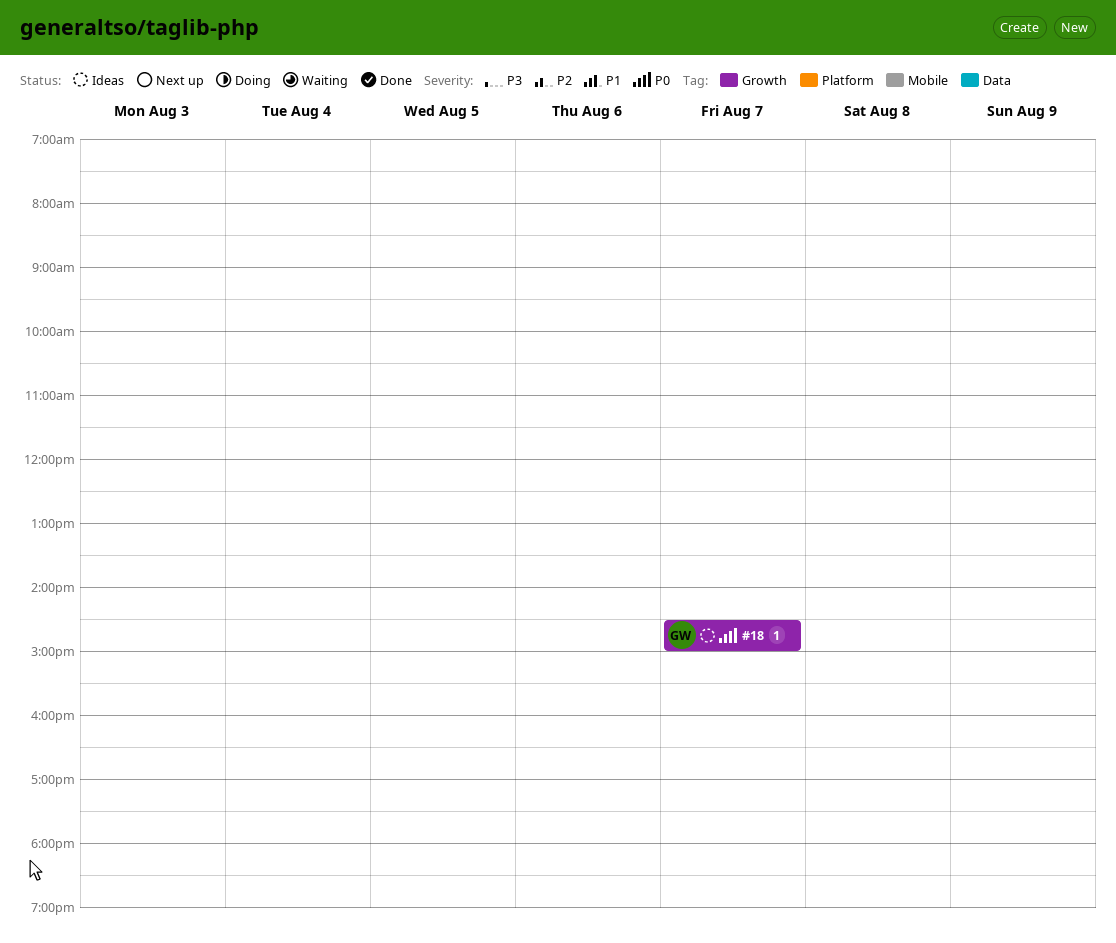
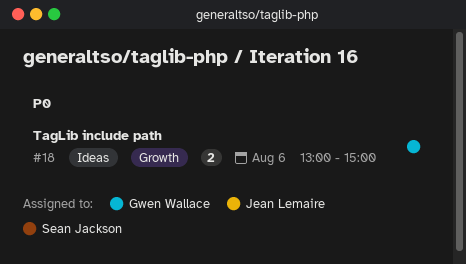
#18, estimate: 1 -> 2
#18, day: Aug 7 -> Aug 6
#18, begins: 14:30 -> 13:00

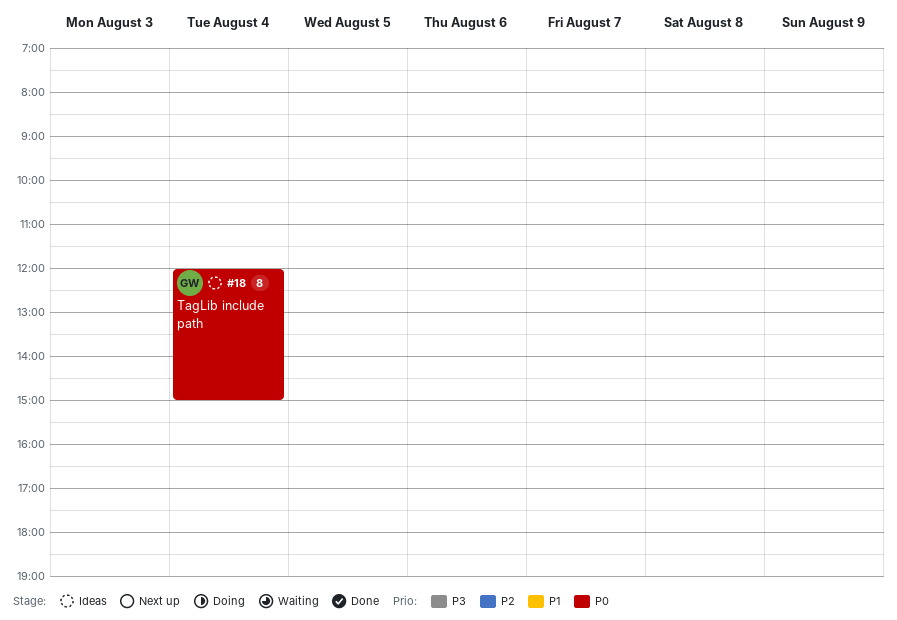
#18, estimate: 2 -> 8
#18, day: Aug 6 -> Aug 4
#18, begins: 13:00 -> 12:00

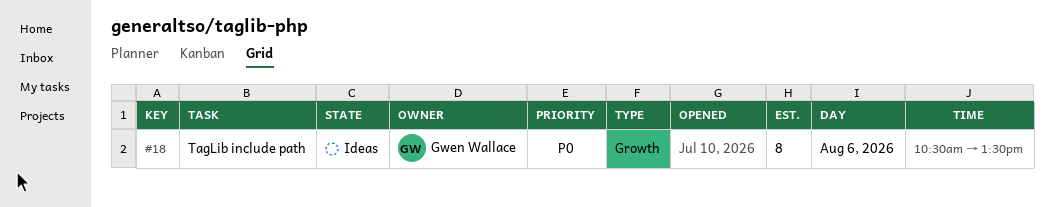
#18, day: Aug 4 -> Aug 6
#18, begins: 12:00 -> 10:30
#18, ends: 15:00 -> 13:30

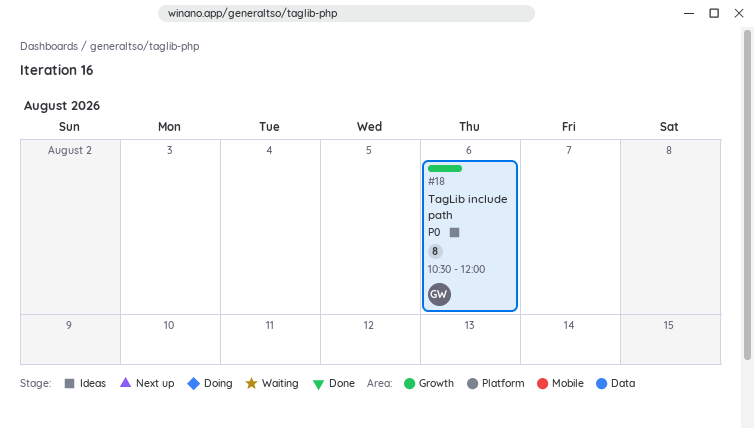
#18, ends: 13:30 -> 12:00

